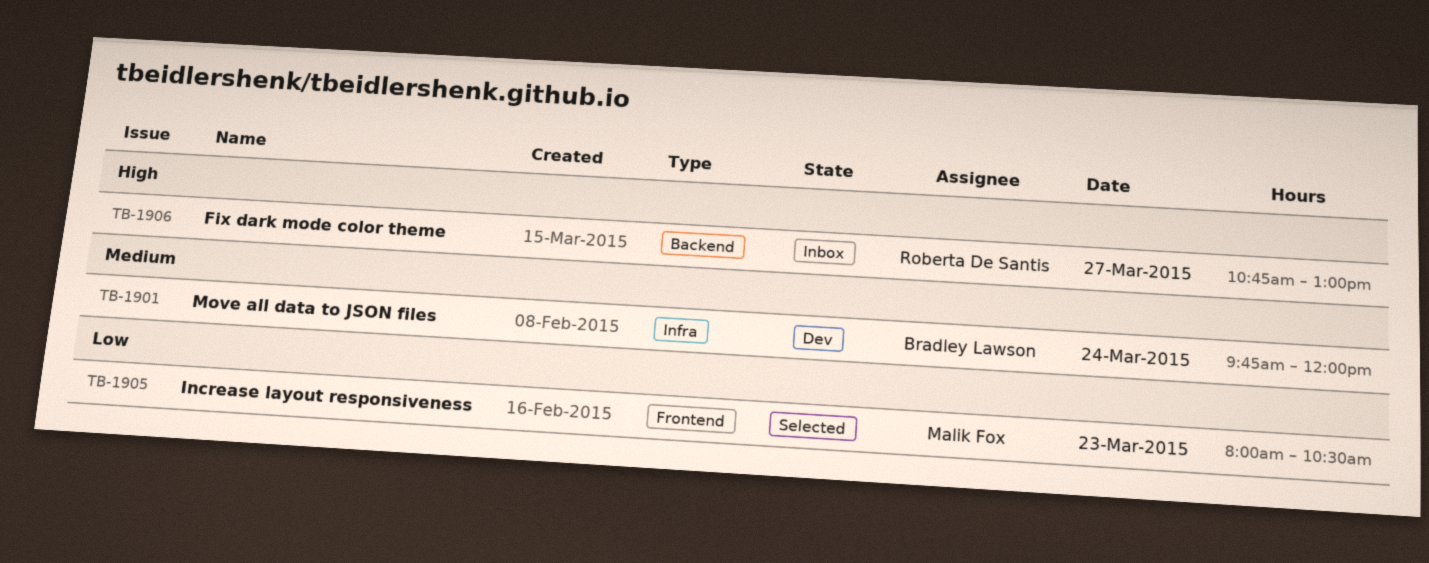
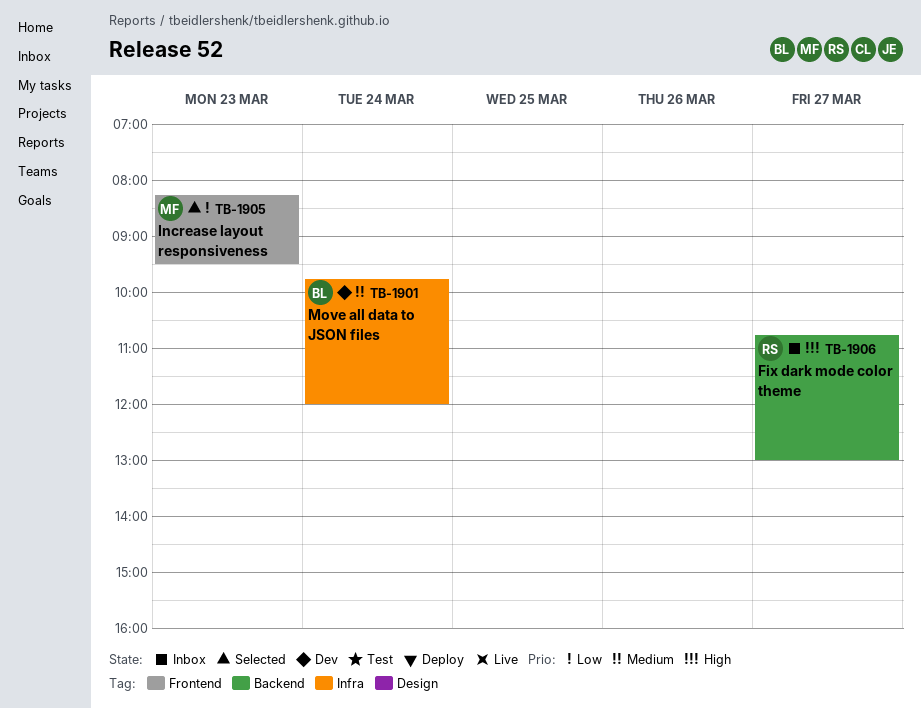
TB-1905, begins: 08:00 -> 08:15
TB-1905, ends: 10:30 -> 09:30

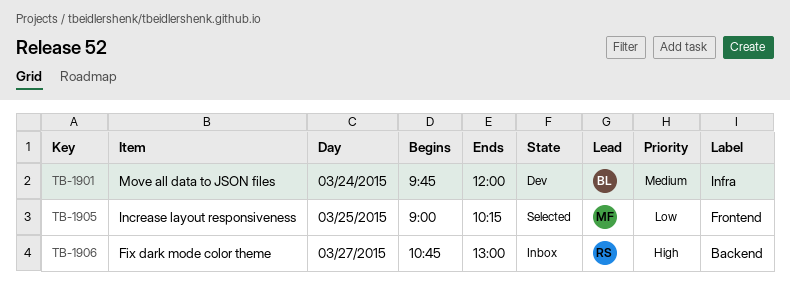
TB-1905, day: Mar 23 -> Mar 25
TB-1905, begins: 08:15 -> 09:00
TB-1905, ends: 09:30 -> 10:15

